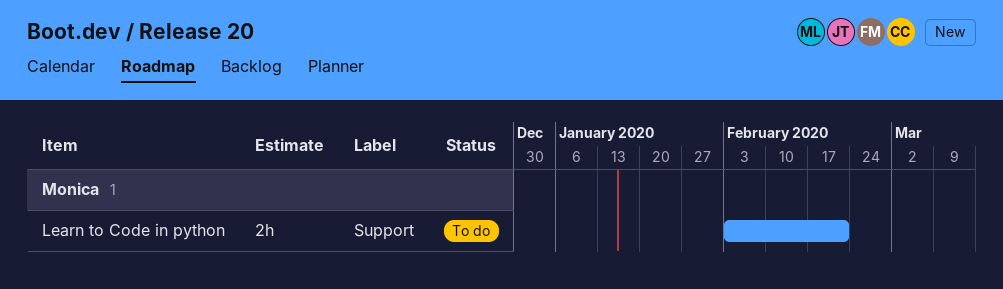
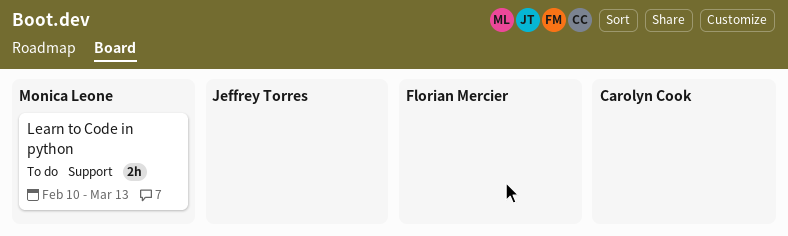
Learn to Code in python, start: Feb 3 -> Feb 10
Learn to Code in python, due: Feb 21 -> Mar 13

